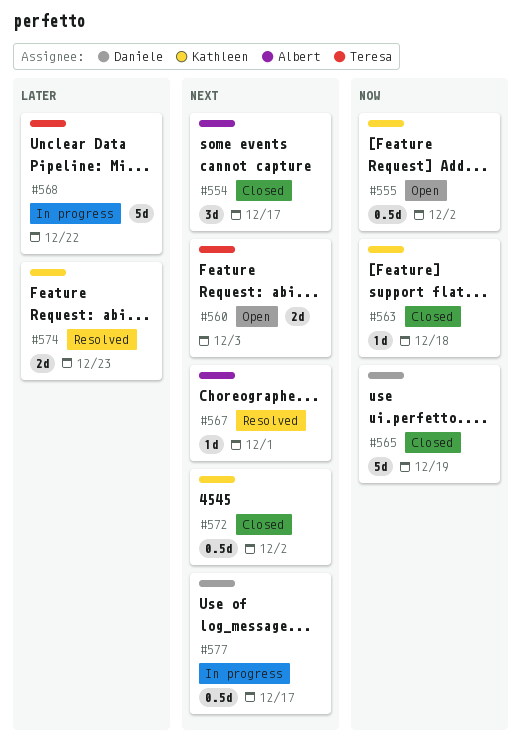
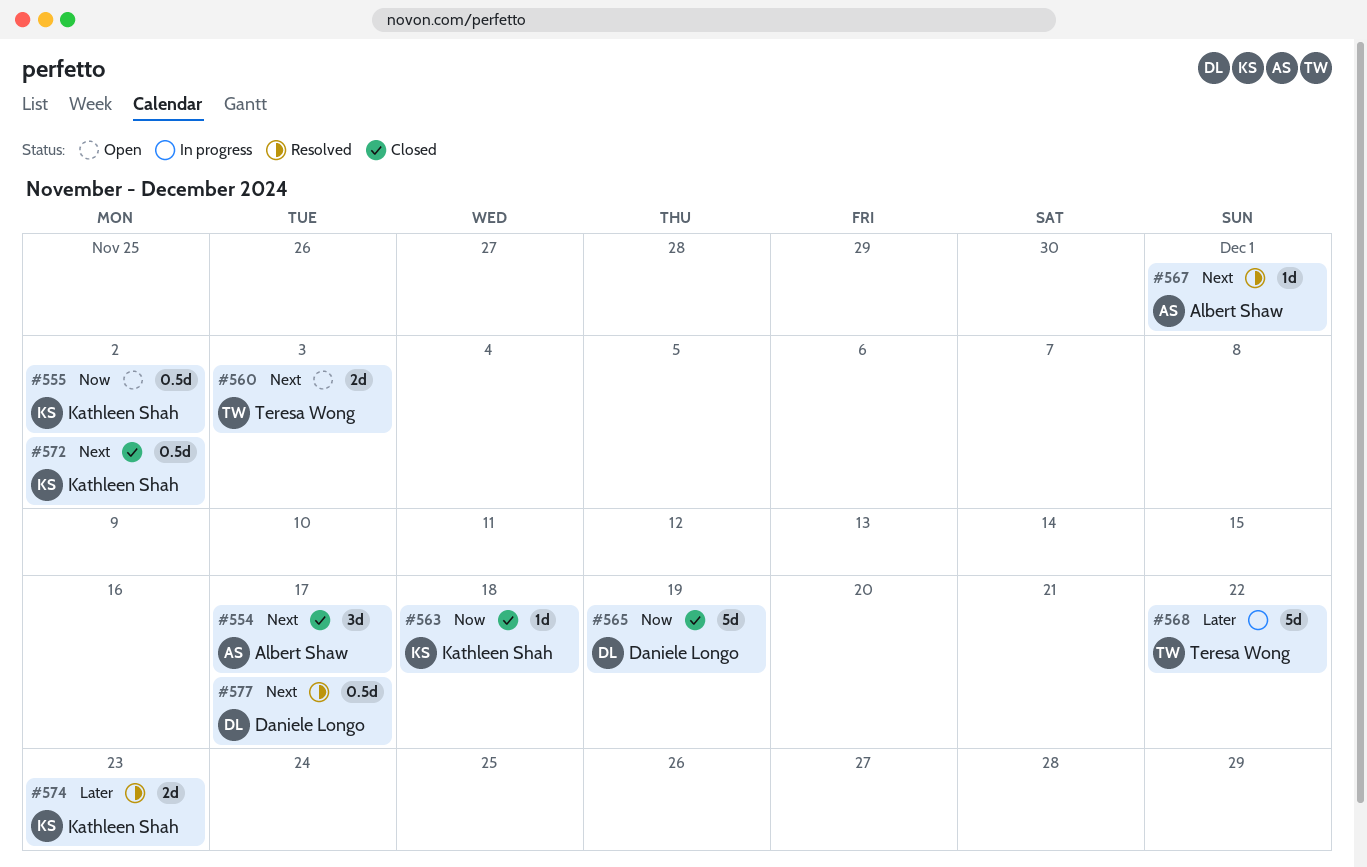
#577, status: In progress -> Resolved

